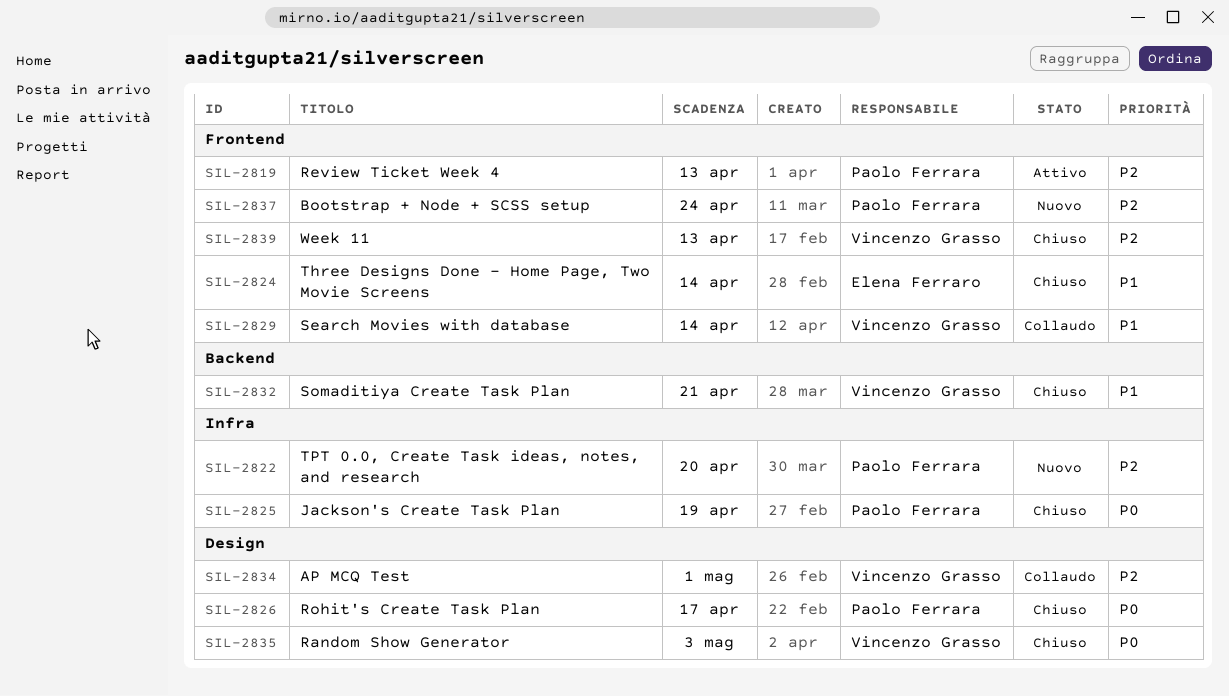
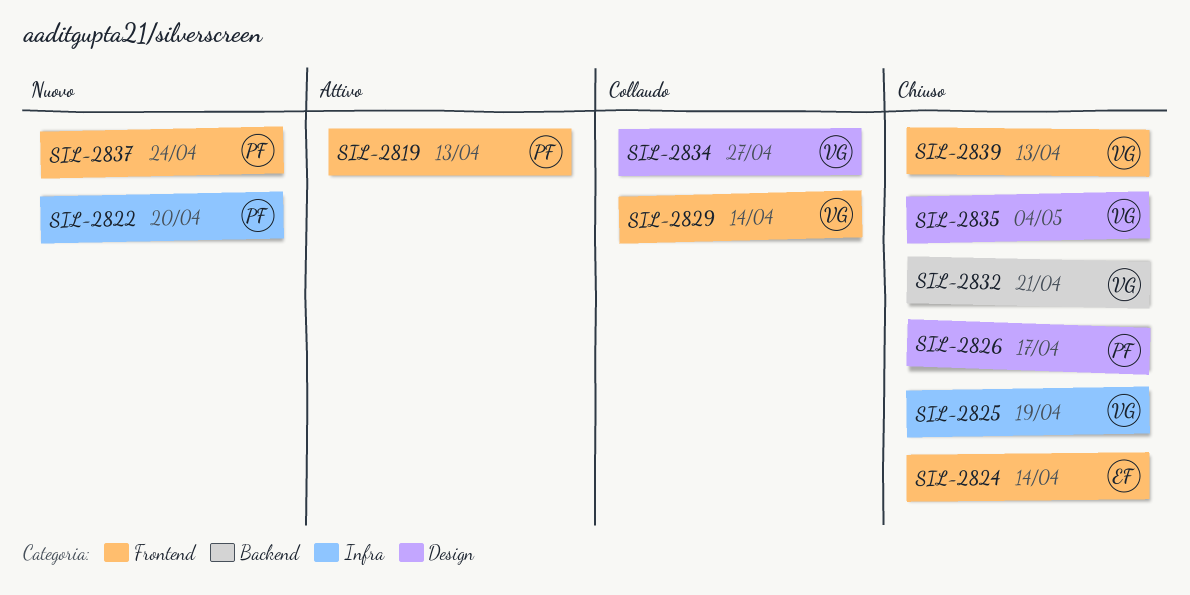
SIL-2825, owner: Paolo Ferrara -> Vincenzo Grasso
SIL-2834, due: May 1 -> Apr 27
SIL-2835, due: May 3 -> May 4

